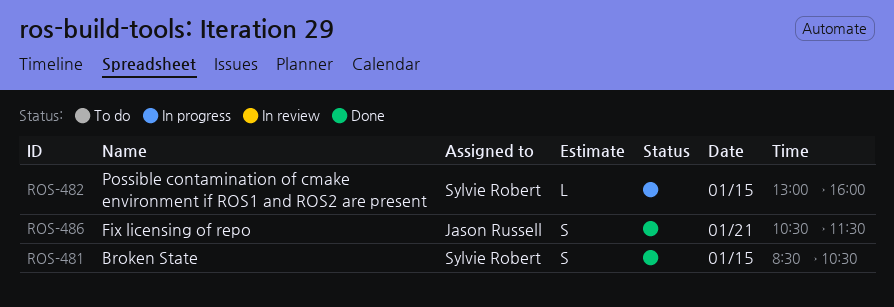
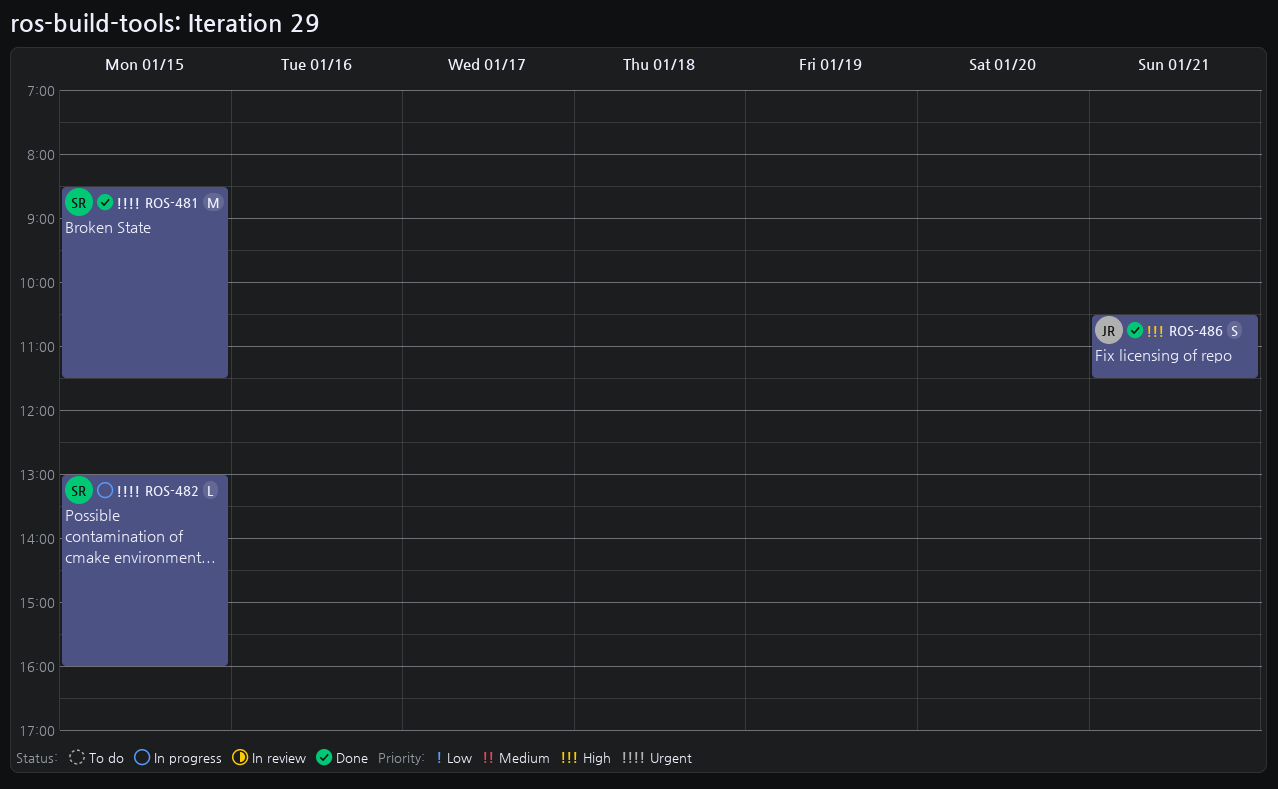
ROS-481, estimate: S -> M
ROS-481, ends: 10:30 -> 11:30

